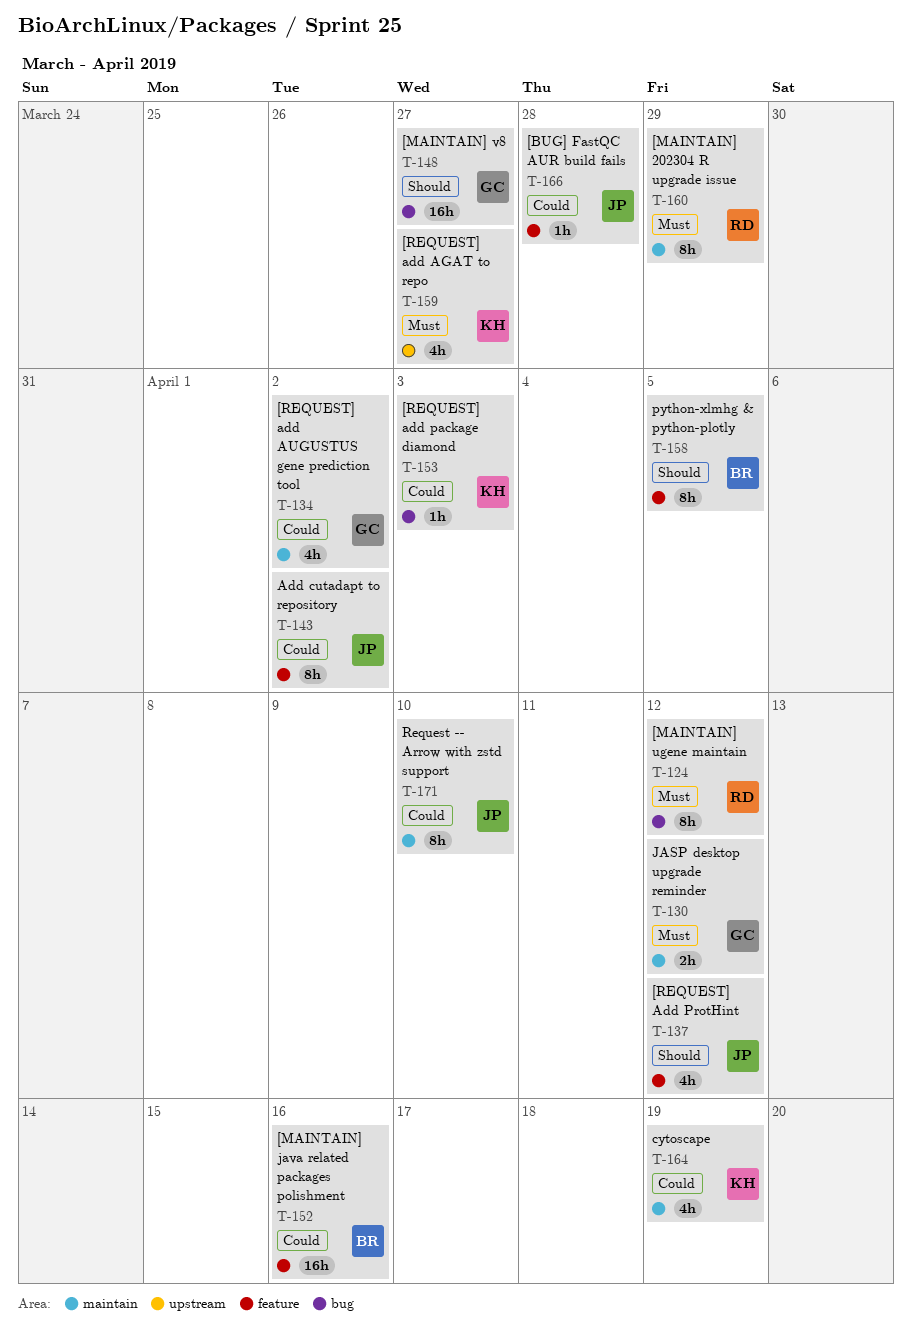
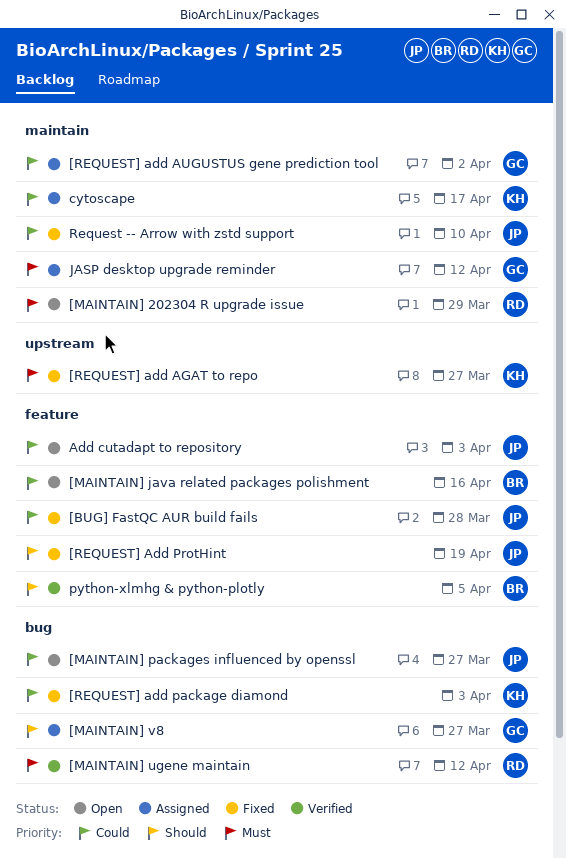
[MAINTAIN] packages influenced by openssl: none -> present
[REQUEST] Add ProtHint, due: Apr 12 -> Apr 19
Add cutadapt to repository, due: Apr 2 -> Apr 3
cytoscape, due: Apr 19 -> Apr 17

